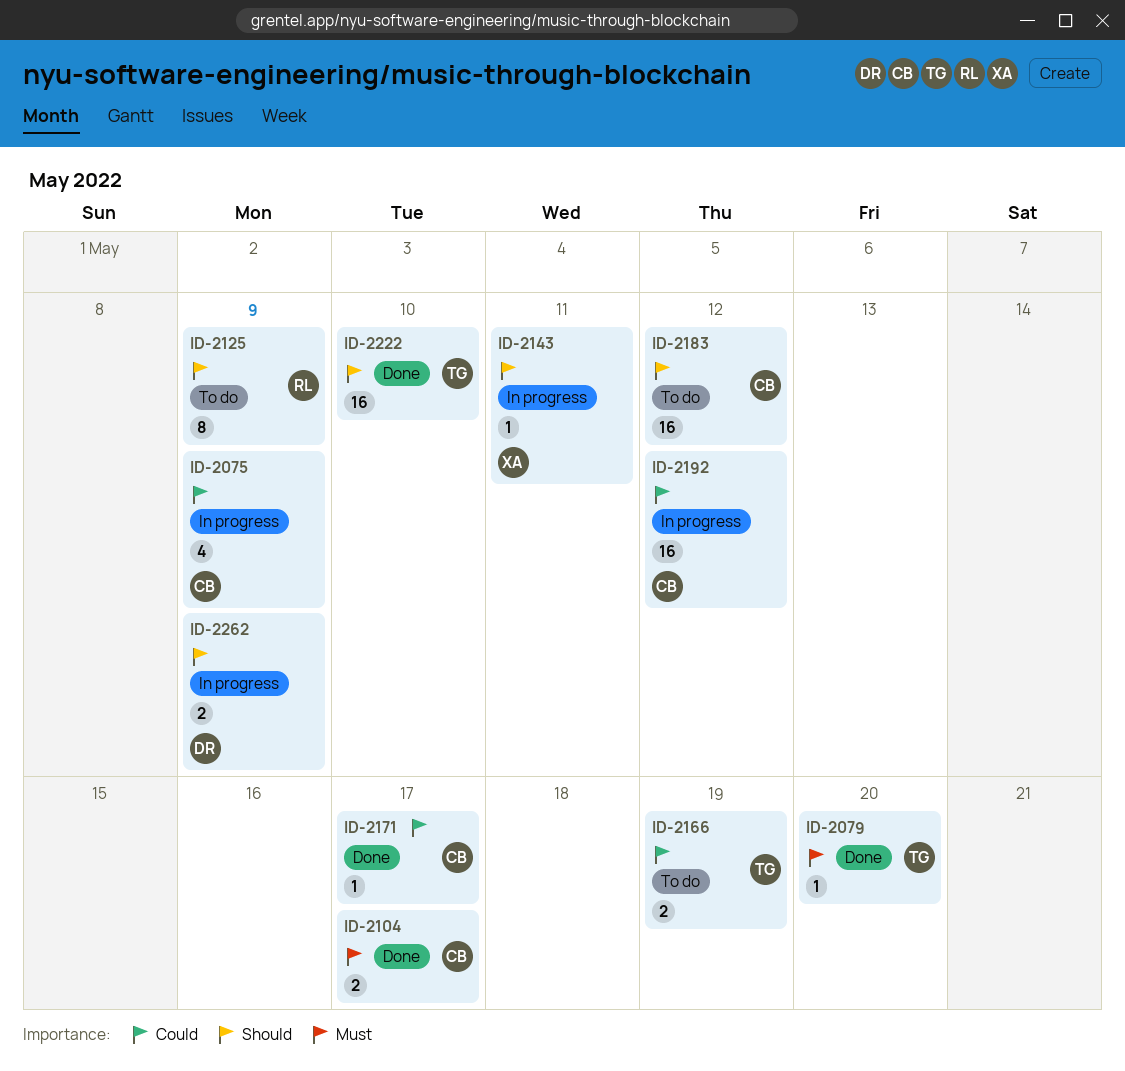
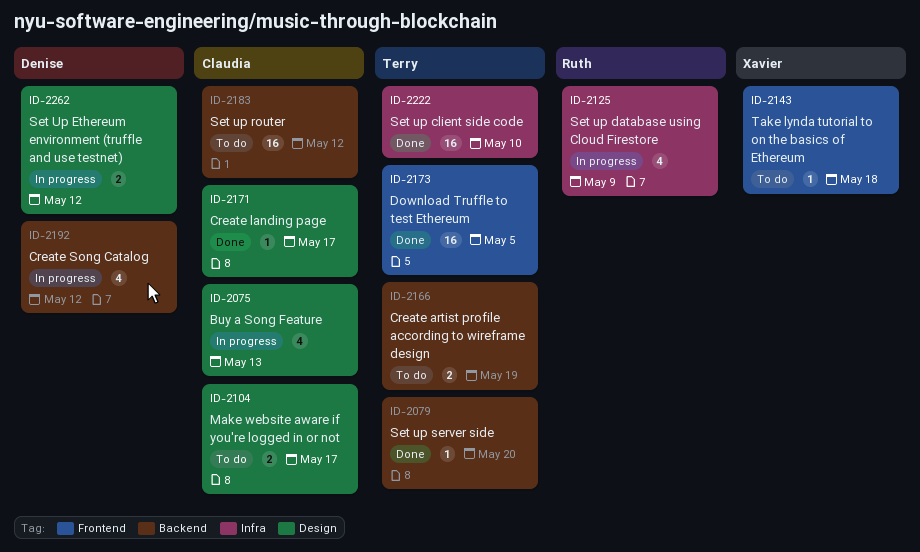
ID-2075, due: May 9 -> May 13
ID-2104, status: Done -> To do
ID-2125, status: To do -> In progress
ID-2125, estimate: 8 -> 4
ID-2143, status: In progress -> To do
ID-2143, due: May 11 -> May 18
ID-2173: none -> present
ID-2192, owner: Claudia -> Denise
ID-2192, estimate: 16 -> 4
ID-2262, due: May 9 -> May 12

